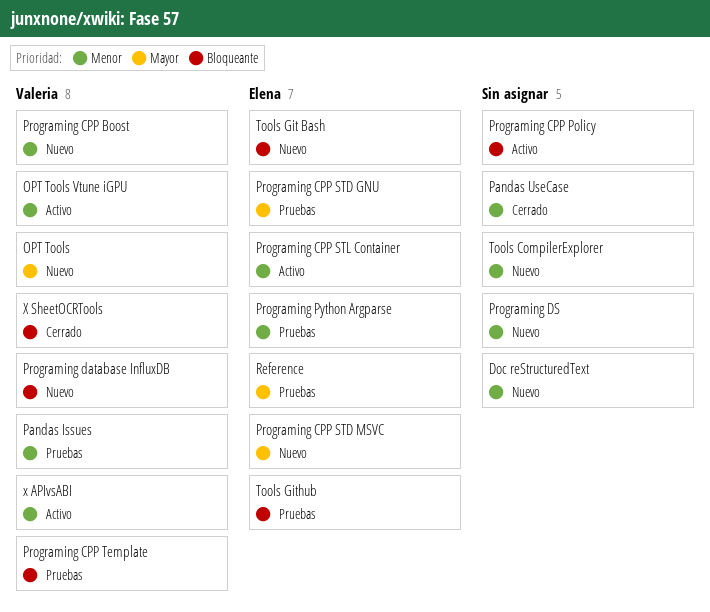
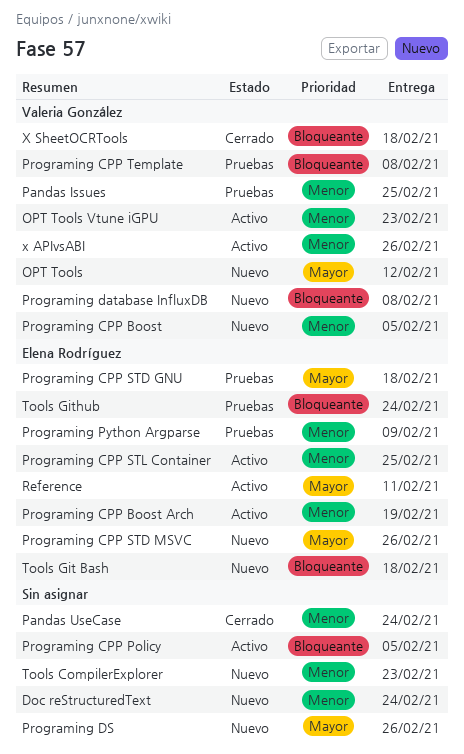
Programing CPP Boost Arch: none -> present
Programing DS, priority: Menor -> Mayor
Reference, status: Pruebas -> Activo

